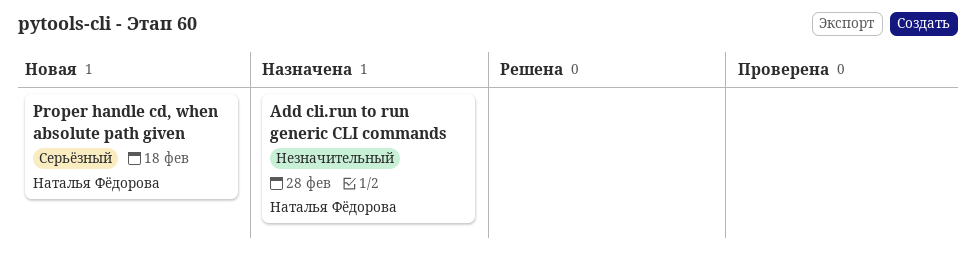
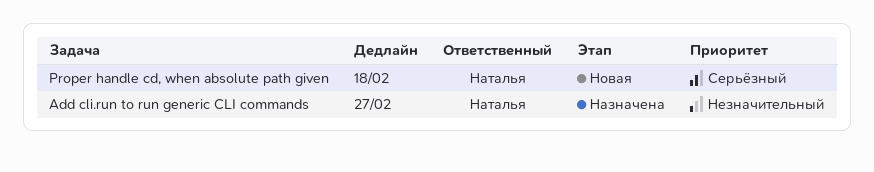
Add cli.run to run generic CLI commands, due: Feb 28 -> Feb 27

